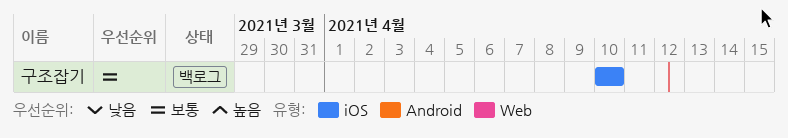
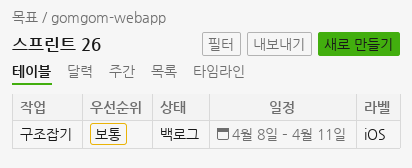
구조잡기, start: Apr 10 -> Apr 8
구조잡기, due: Apr 10 -> Apr 11

